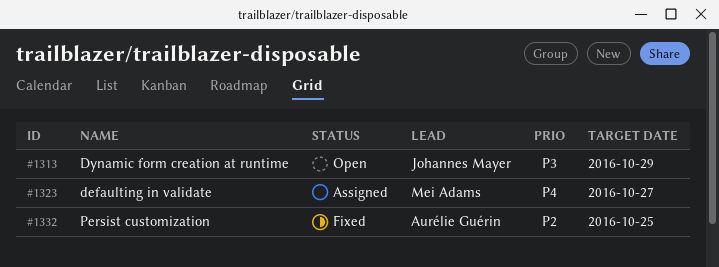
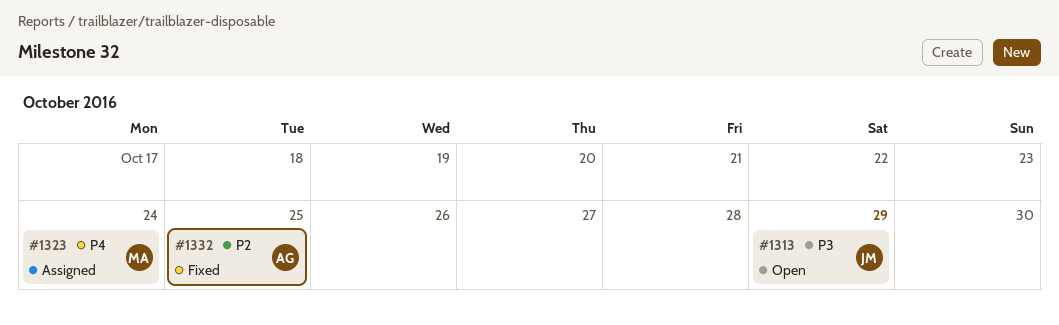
#1323, due: Oct 27 -> Oct 24

